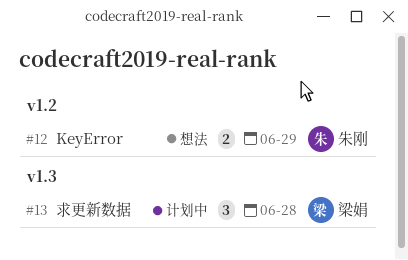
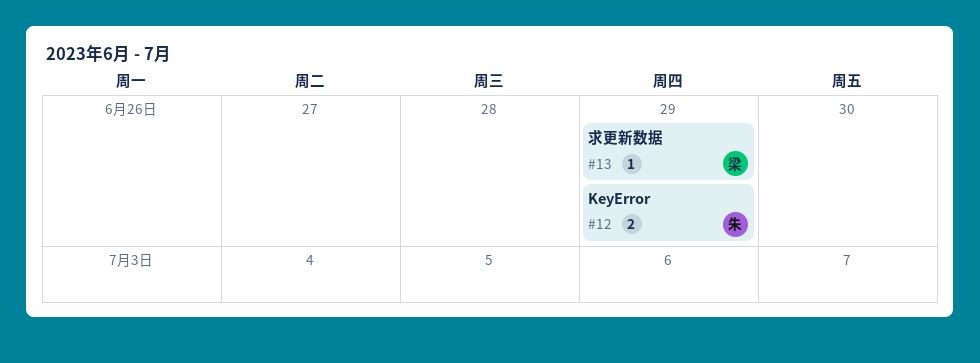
#13, estimate: 3 -> 1
#13, due: Jun 28 -> Jun 29

